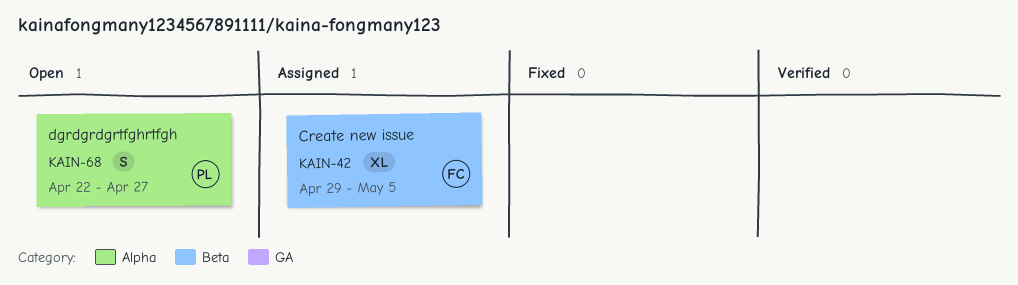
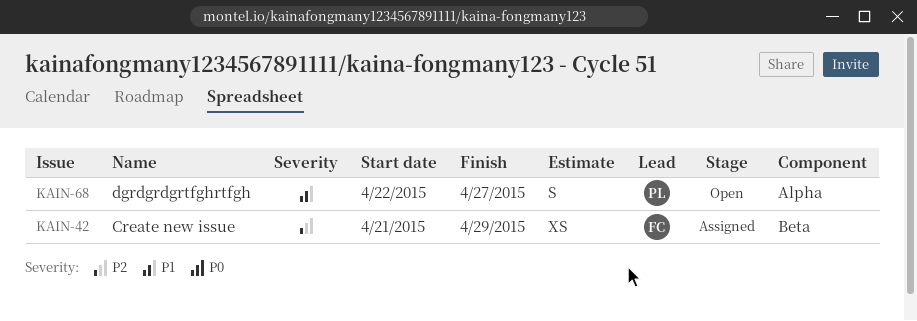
KAIN-42, estimate: XL -> XS
KAIN-42, start: Apr 29 -> Apr 21
KAIN-42, due: May 5 -> Apr 29

